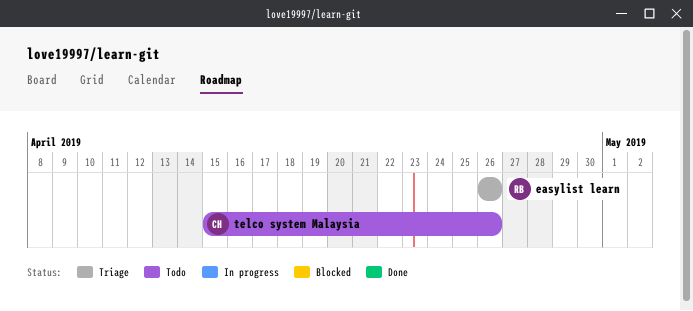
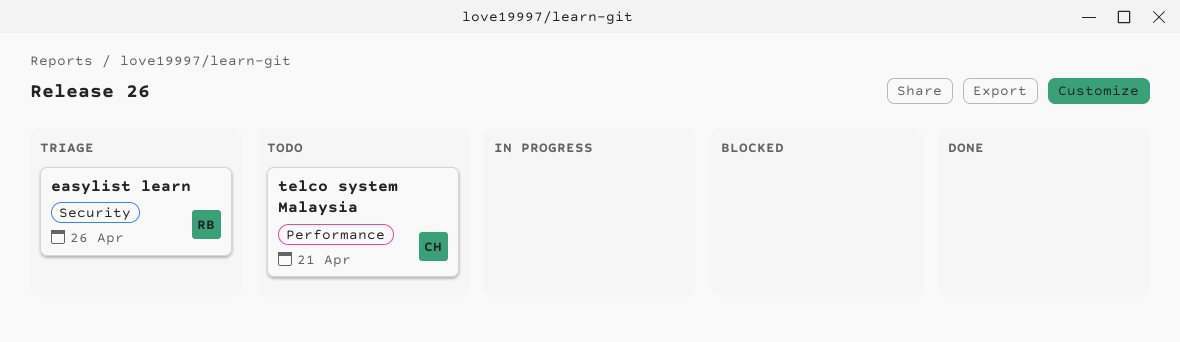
telco system Malaysia, due: Apr 26 -> Apr 21

